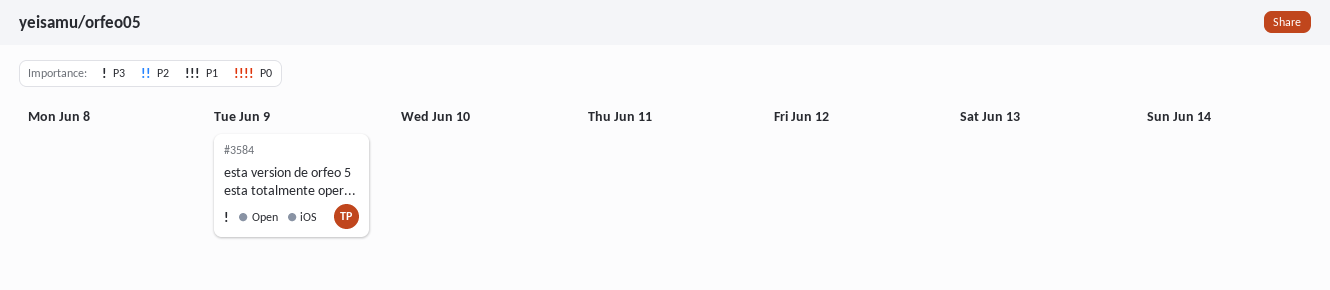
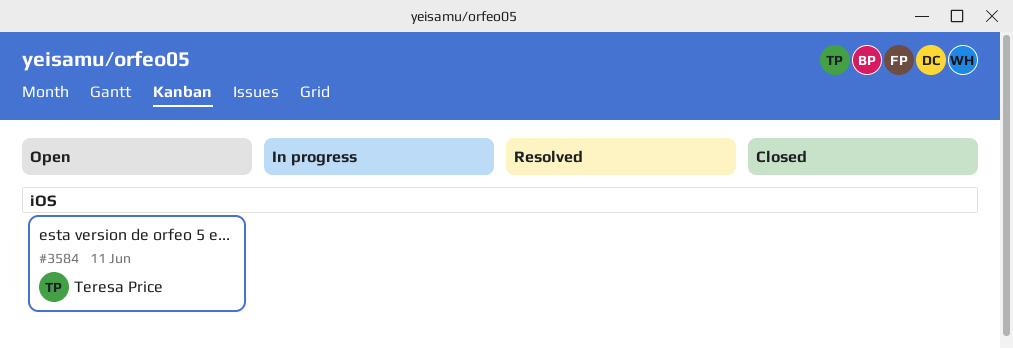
#3584, due: Jun 9 -> Jun 11

